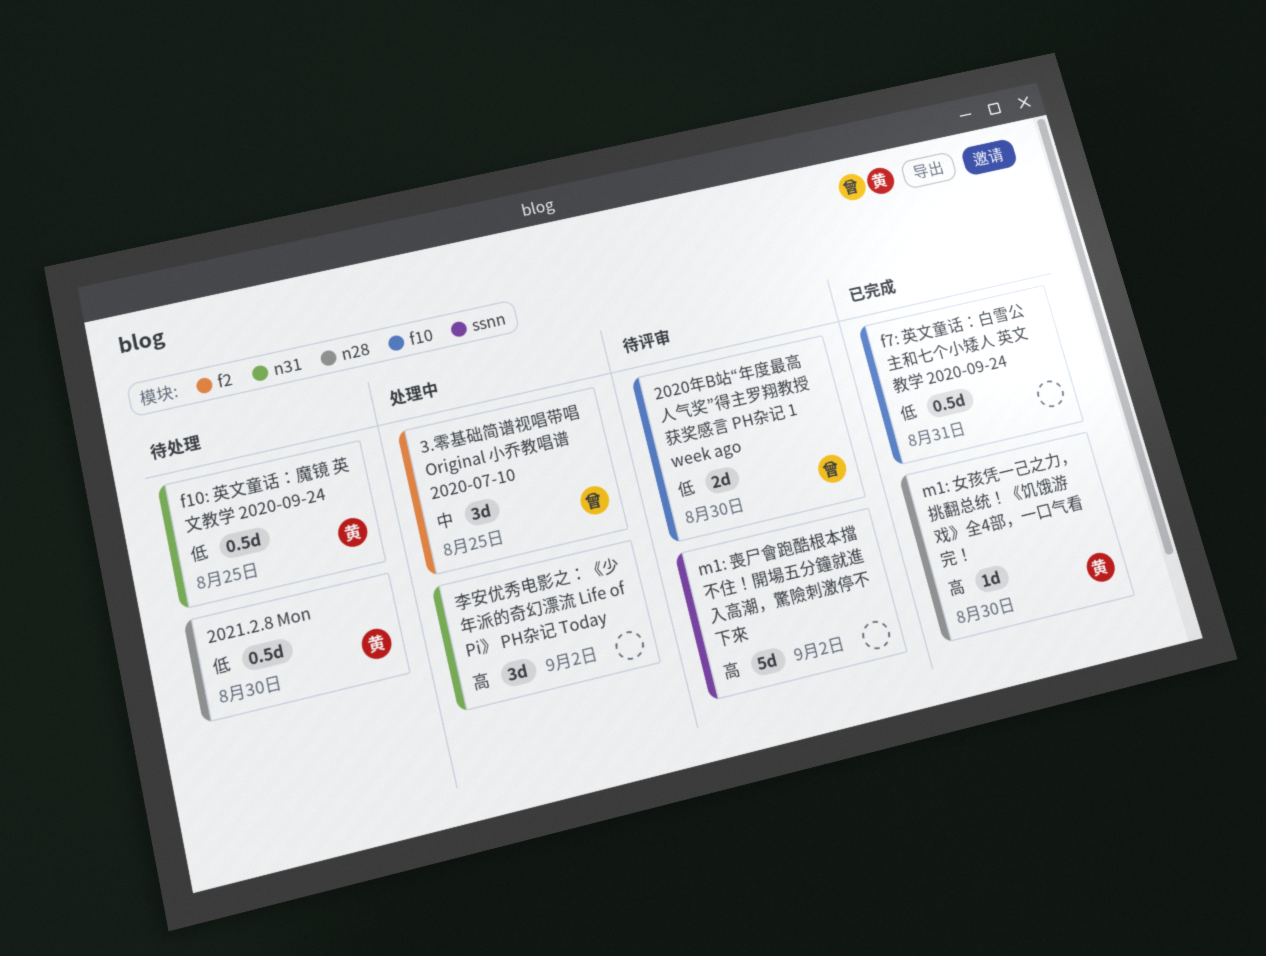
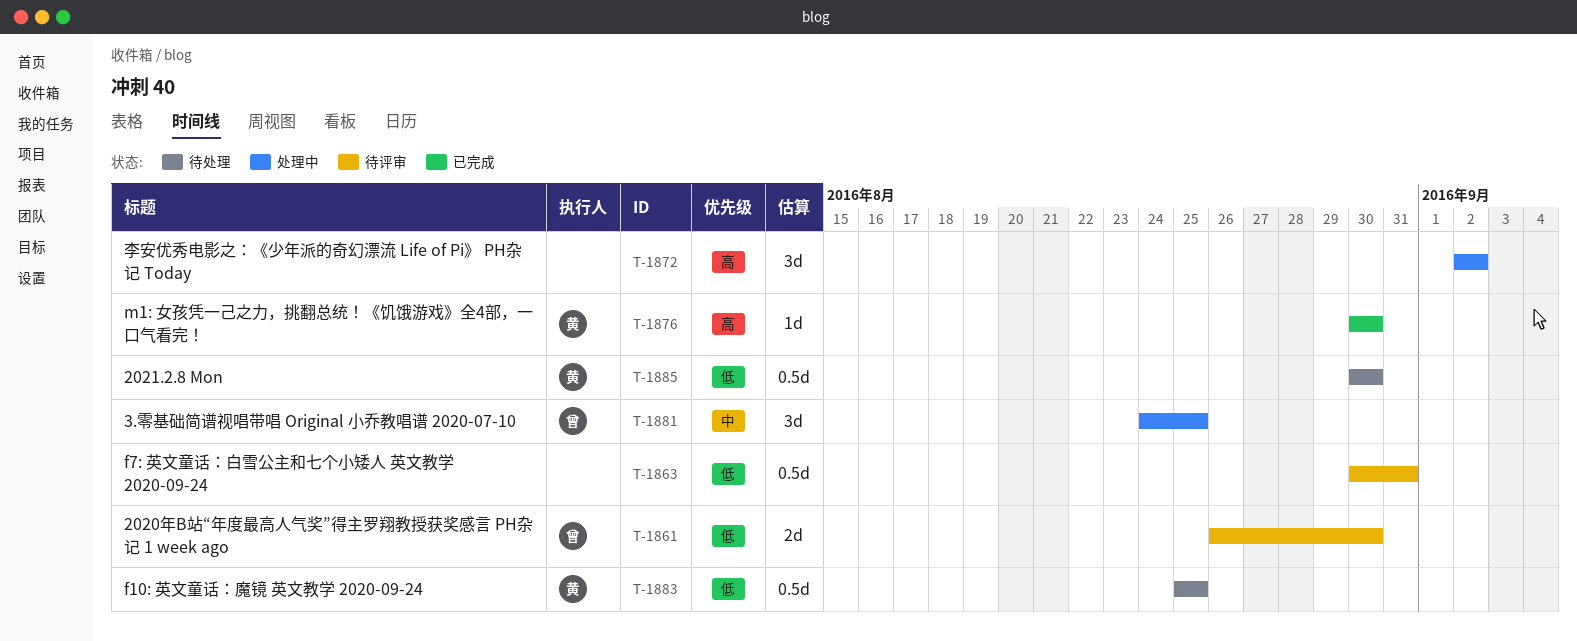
f7: 英文童话：白雪公主和七个小矮人 英文教学 2020-09-24, status: 已完成 -> 待评审
m1: 喪尸會跑酷根本擋不住！開場五分鐘就進入高潮，驚險刺激停不下來: present -> none

